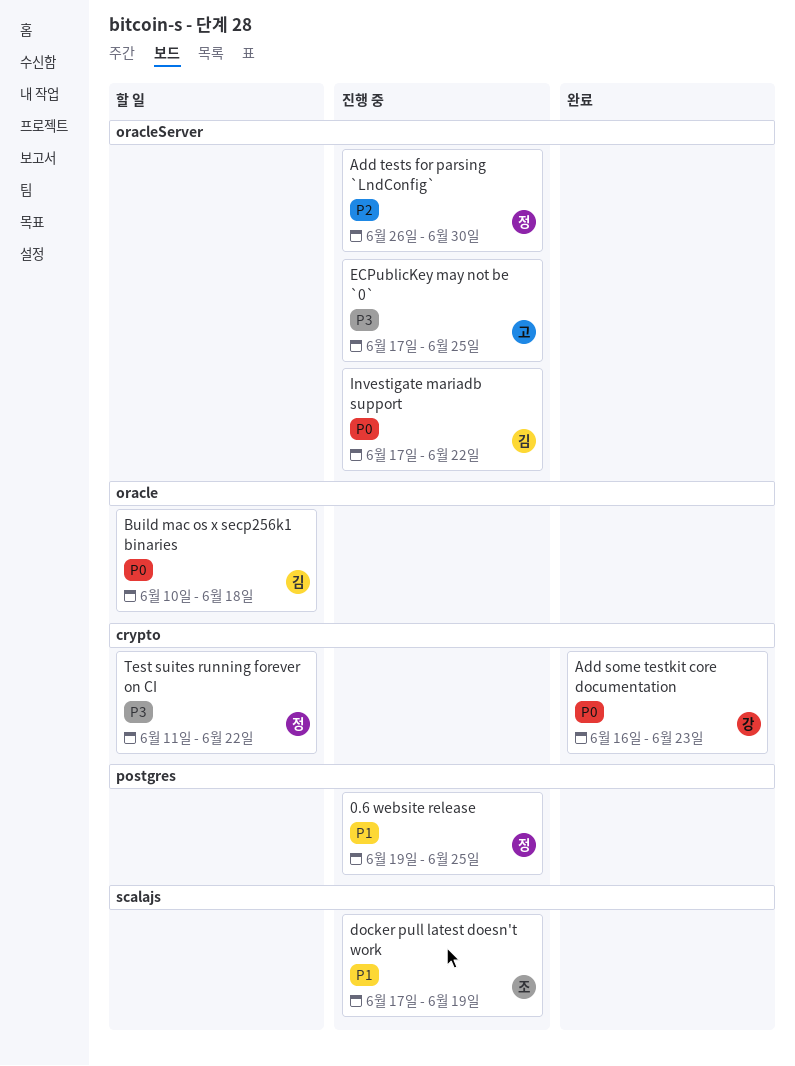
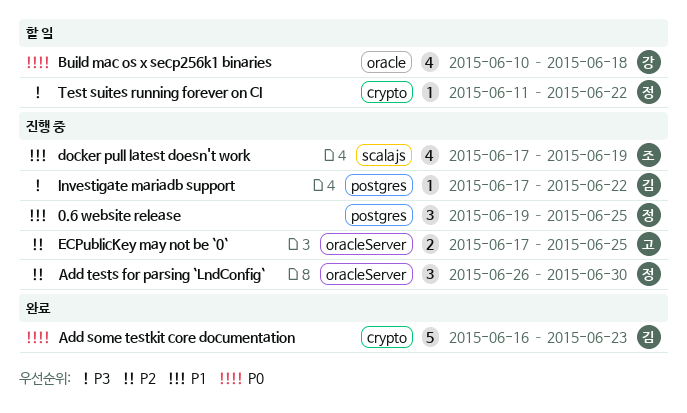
Add some testkit core documentation, owner: 강 -> 김
Build mac os x secp256k1 binaries, owner: 김 -> 강
ECPublicKey may not be `0`, priority: P3 -> P2
Investigate mariadb support, priority: P0 -> P3
Investigate mariadb support, label: oracleServer -> postgres

